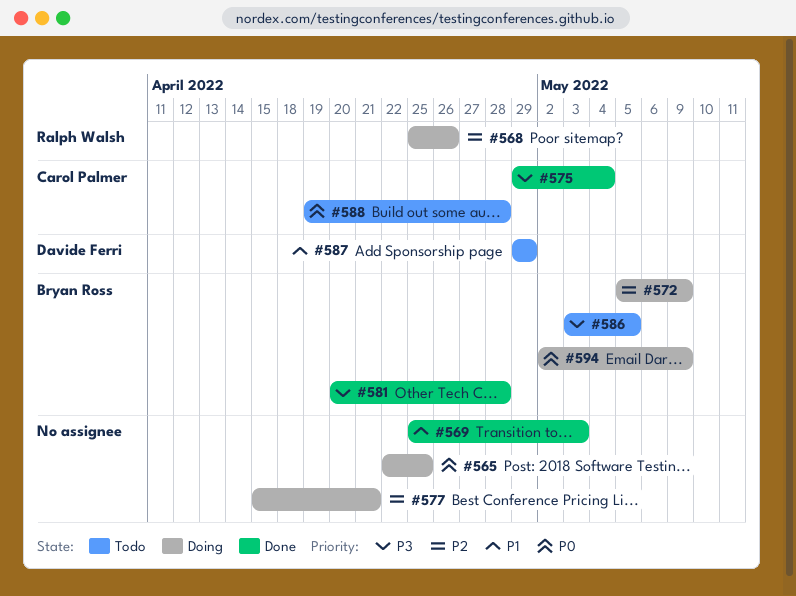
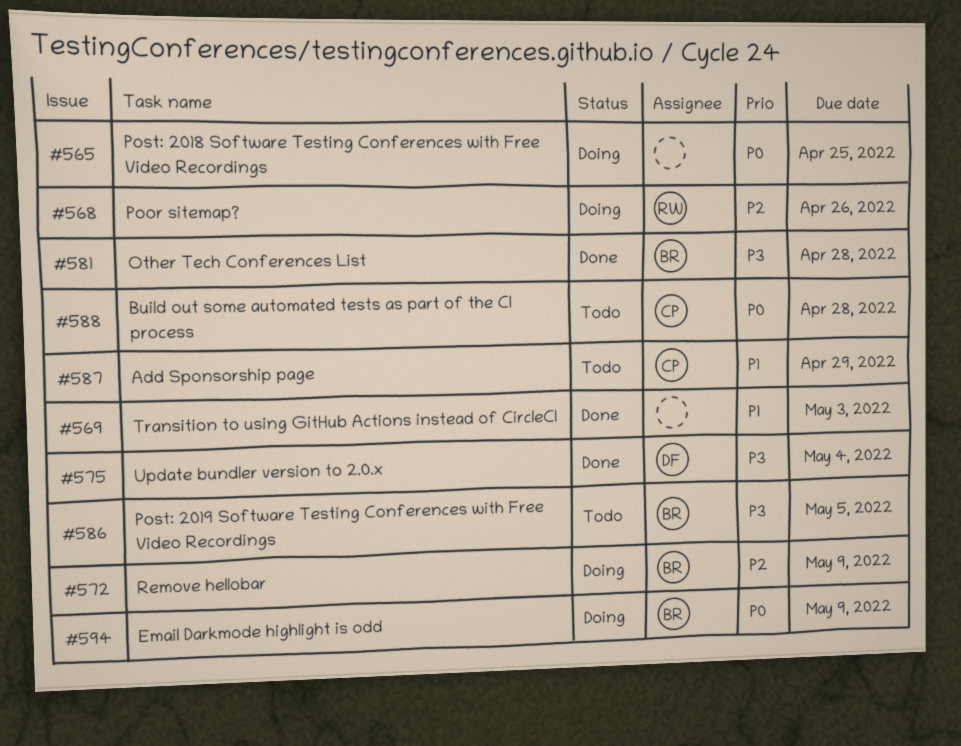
#575, owner: Carol Palmer -> Davide Ferri
#577: present -> none
#587, owner: Davide Ferri -> Carol Palmer

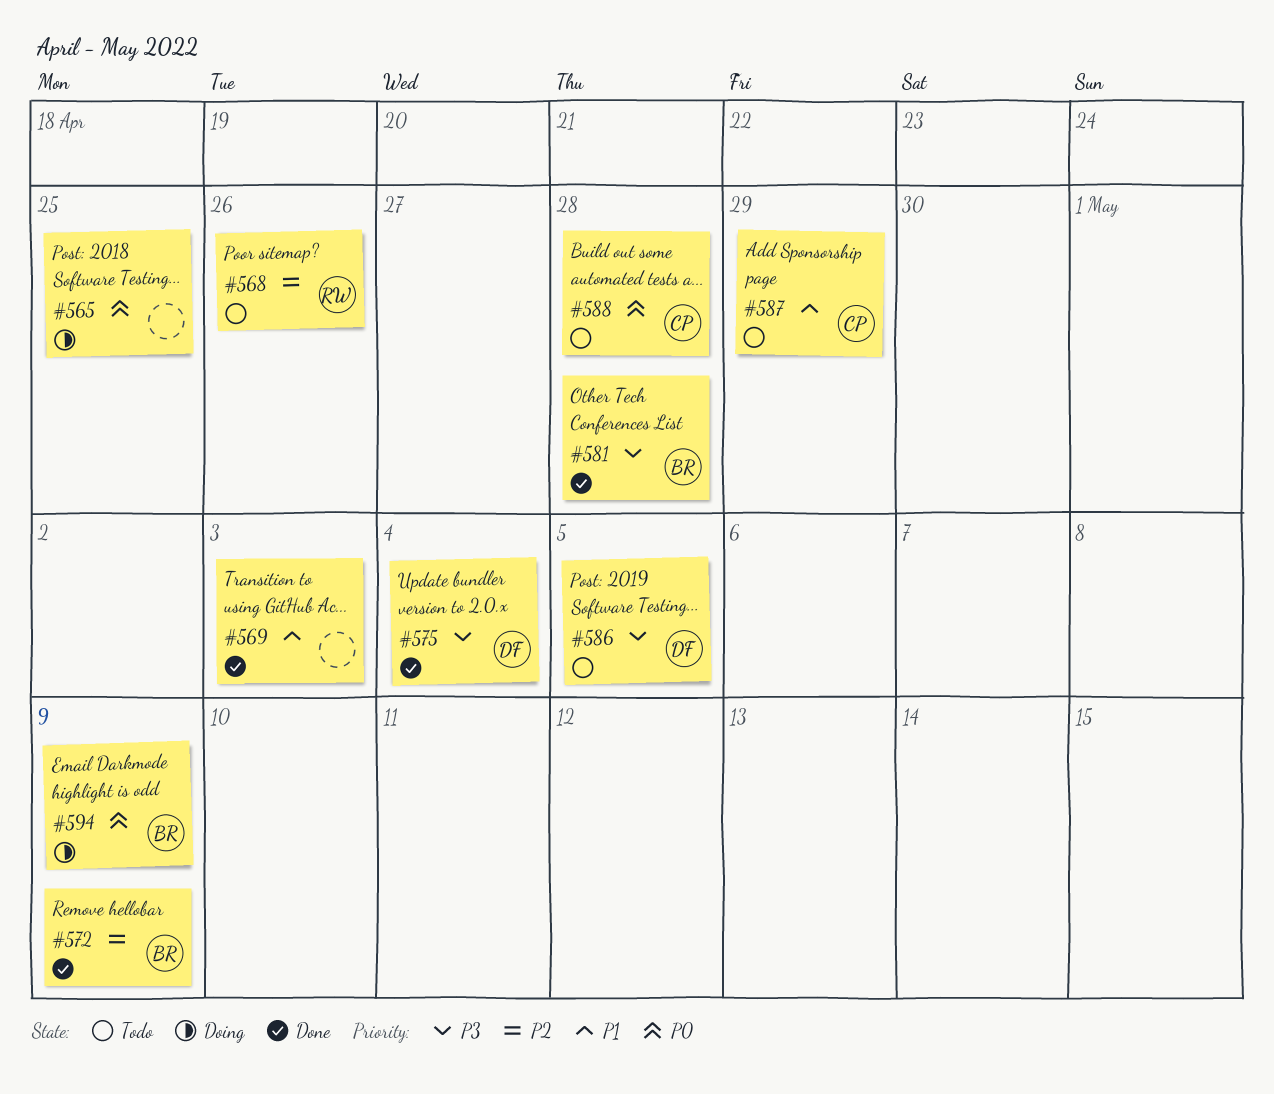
#568, status: Doing -> Todo
#572, status: Doing -> Done
#586, owner: BR -> DF

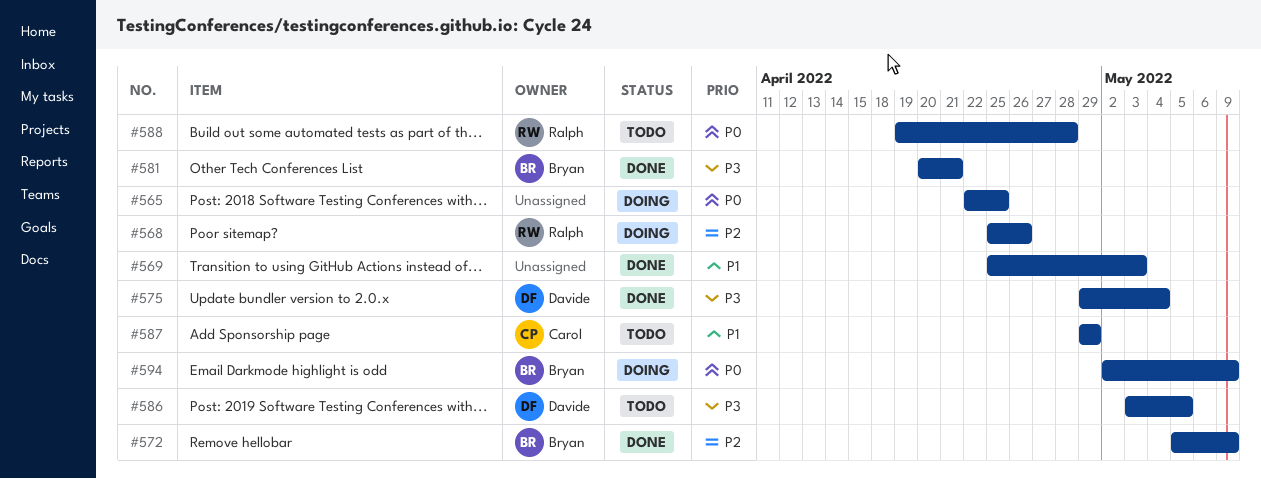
#568, status: Todo -> Doing
#581, due: Apr 28 -> Apr 21
#588, owner: Carol -> Ralph

